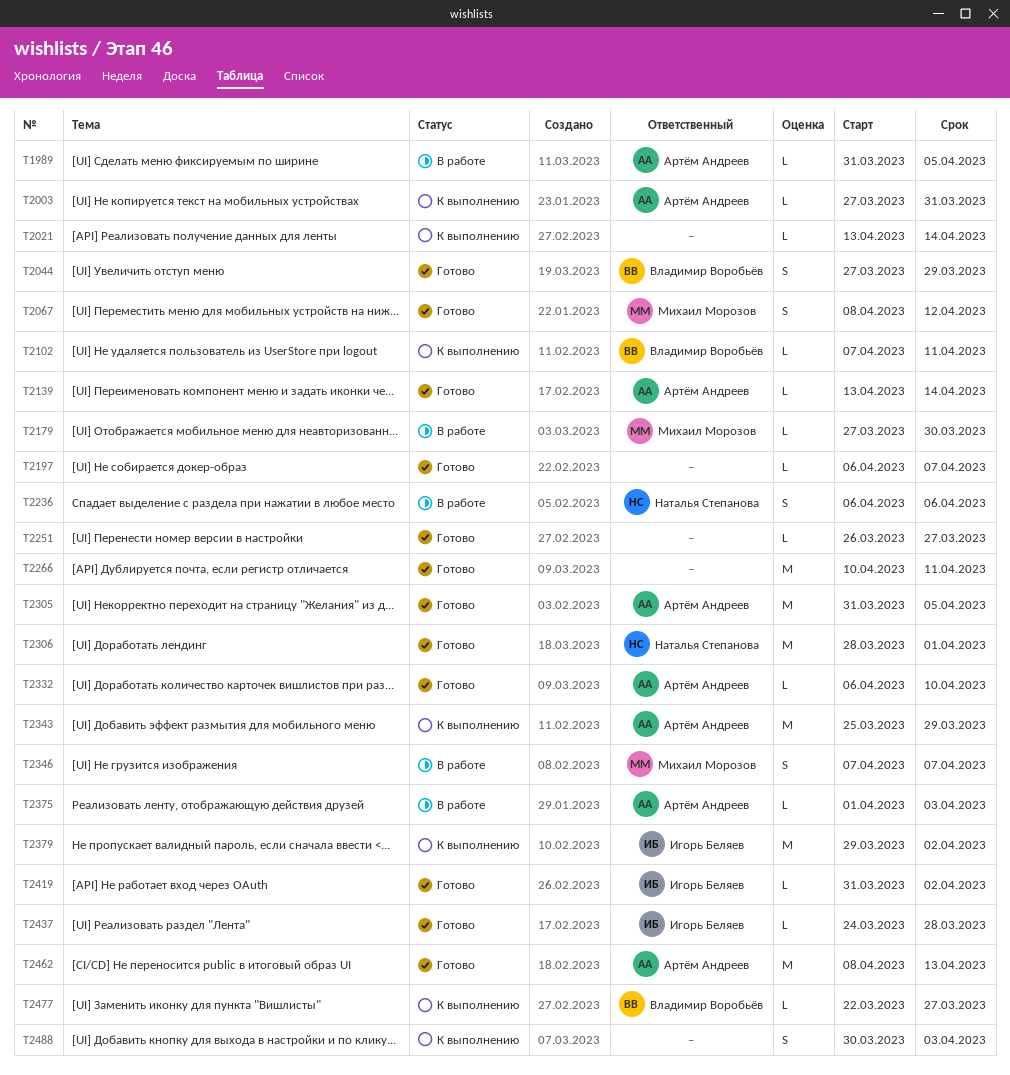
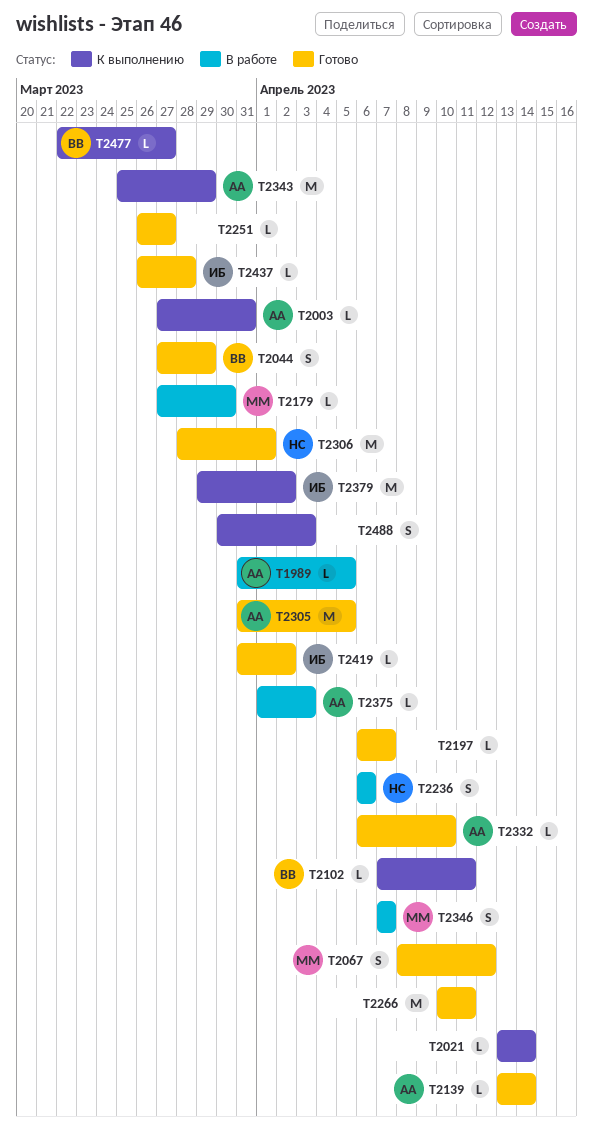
T2437, start: Mar 24 -> Mar 26
T2462: present -> none

